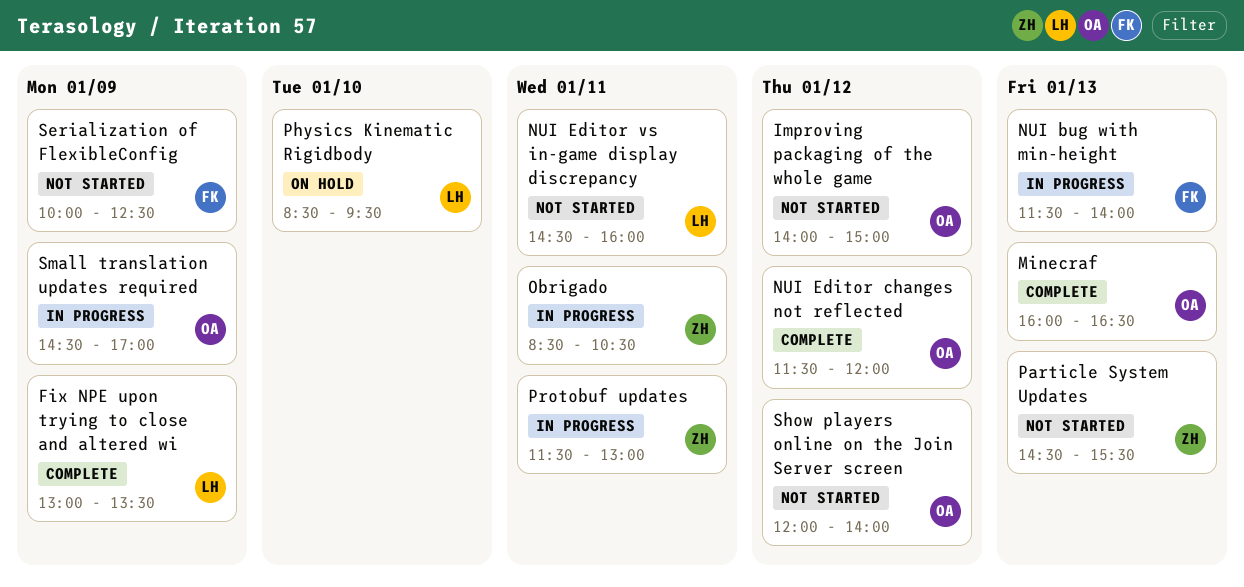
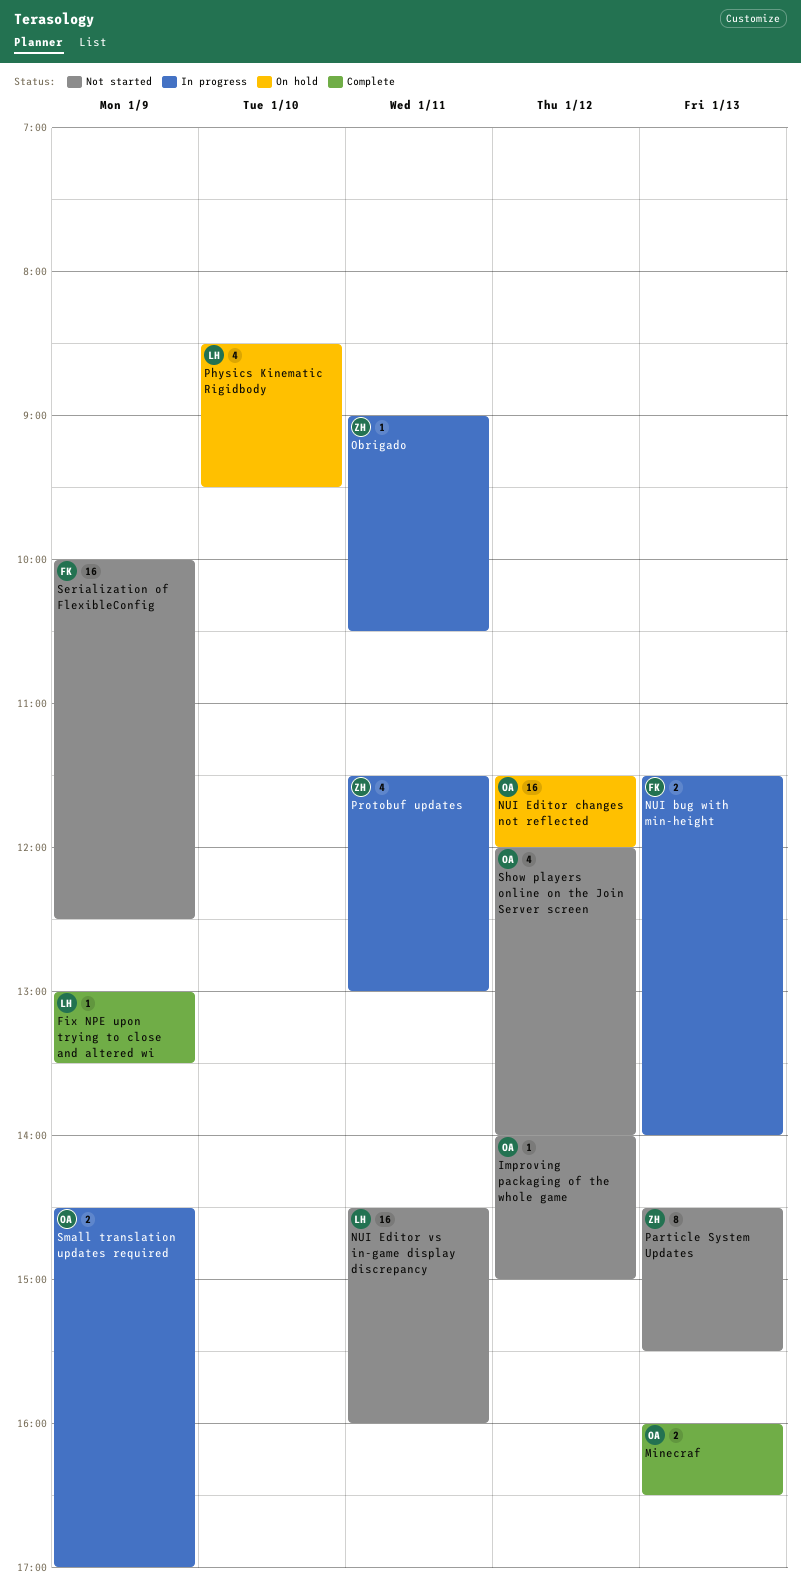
NUI Editor changes not reflected, status: Complete -> On hold
Obrigado, begins: 08:30 -> 09:00

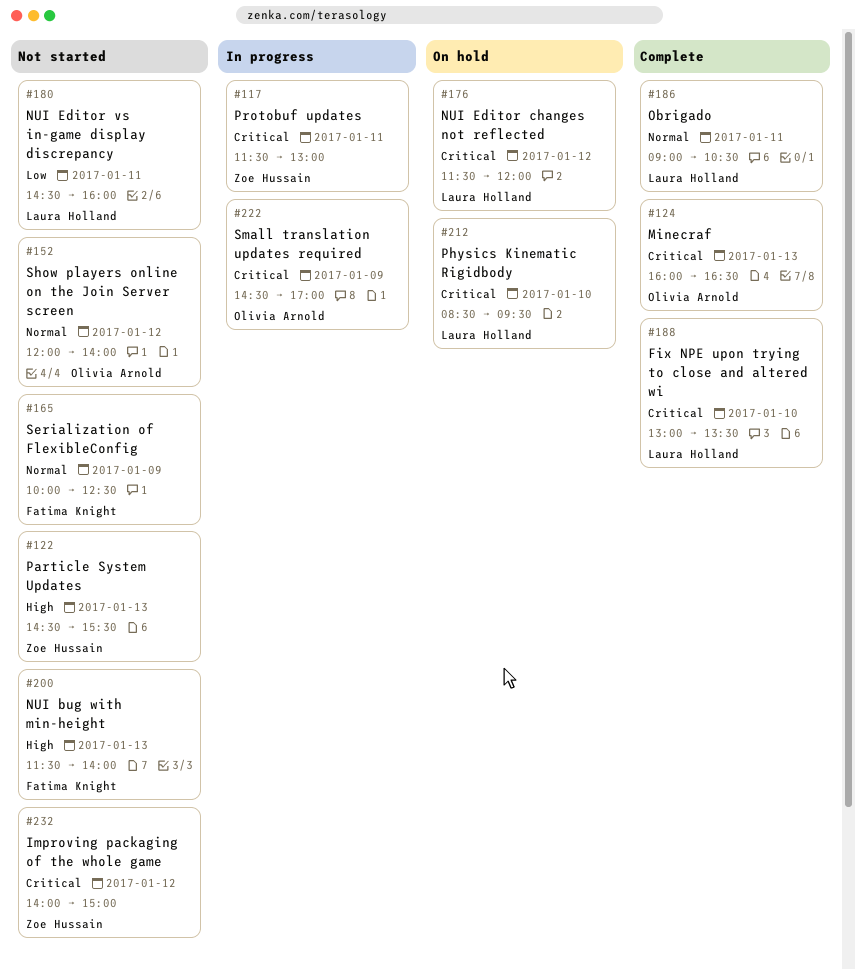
Fix NPE upon trying to close and altered wi, day: Jan 9 -> Jan 10
Improving packaging of the whole game, owner: Olivia Arnold -> Zoe Hussain
NUI bug with min-height, status: In progress -> Not started
NUI Editor changes not reflected, owner: Olivia Arnold -> Laura Holland
Obrigado, status: In progress -> Complete
Obrigado, owner: Zoe Hussain -> Laura Holland

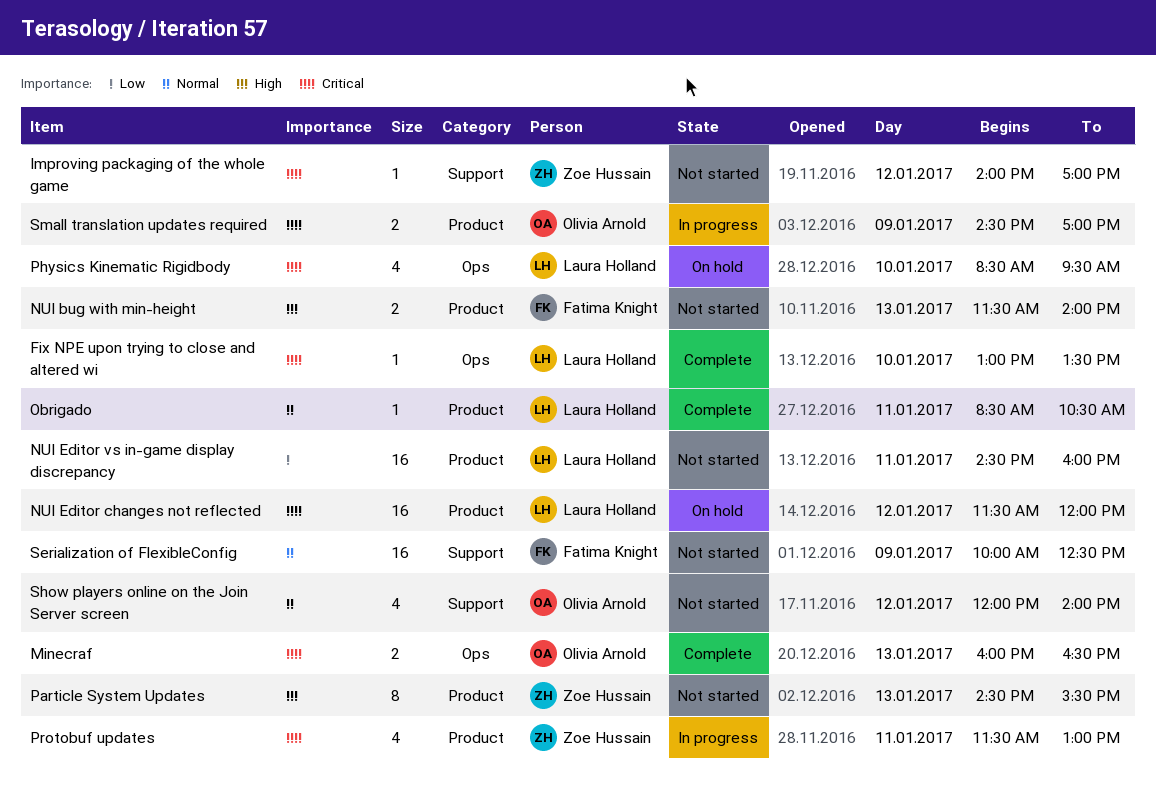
Improving packaging of the whole game, ends: 15:00 -> 17:00
Obrigado, begins: 09:00 -> 08:30

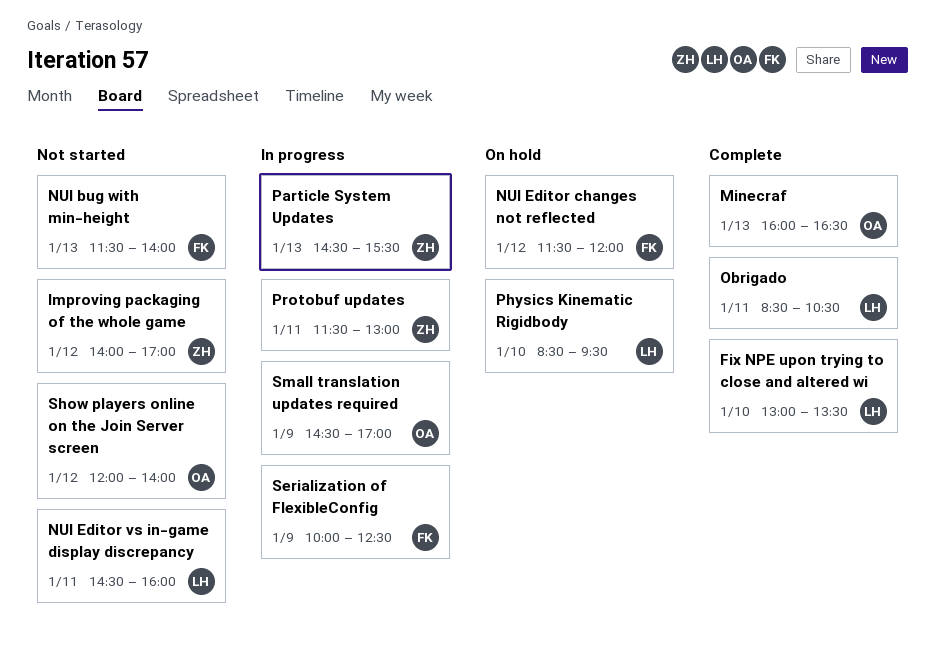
NUI Editor changes not reflected, owner: Laura Holland -> Fatima Knight
Particle System Updates, status: Not started -> In progress
Serialization of FlexibleConfig, status: Not started -> In progress

